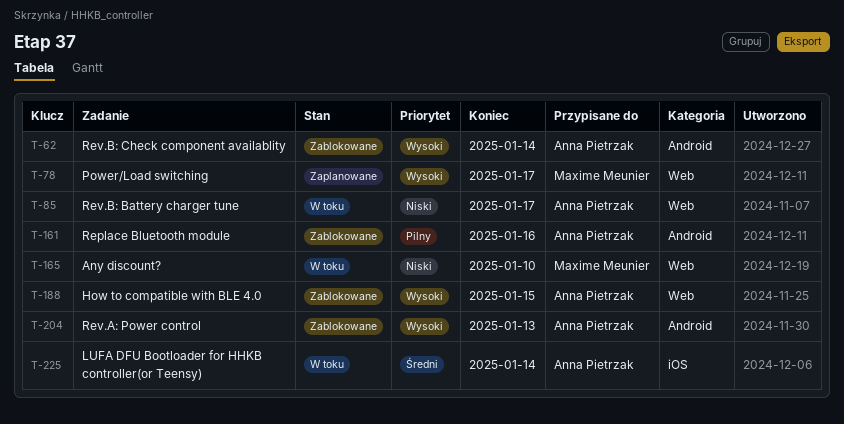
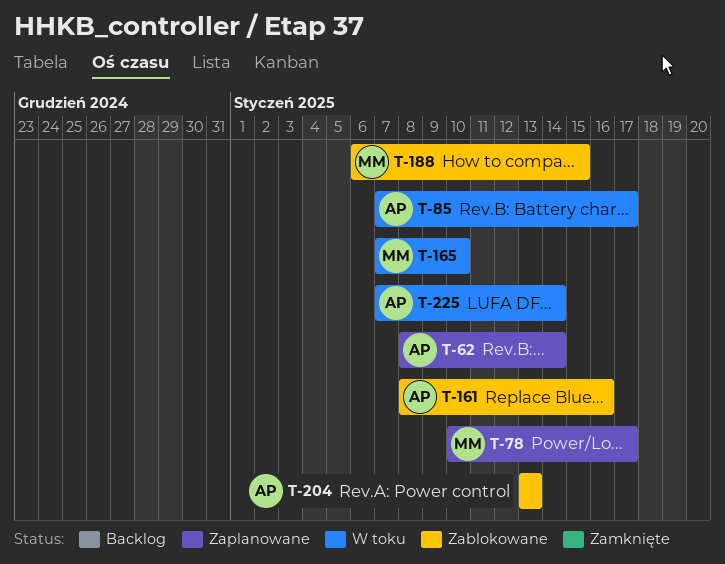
T-62, status: Zablokowane -> Zaplanowane
T-188, owner: Anna Pietrzak -> Maxime Meunier

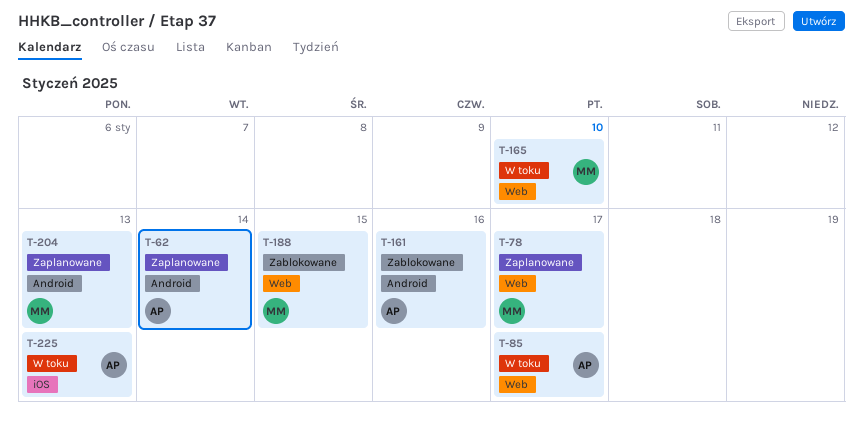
T-204, status: Zablokowane -> Zaplanowane
T-204, owner: AP -> MM
T-225, due: Jan 14 -> Jan 13

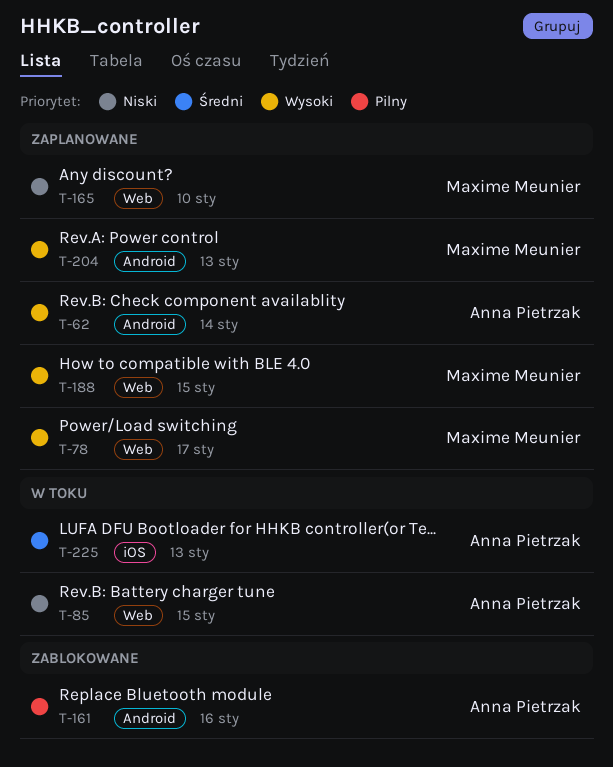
T-85, due: Jan 17 -> Jan 15
T-165, status: W toku -> Zaplanowane
T-188, status: Zablokowane -> Zaplanowane

